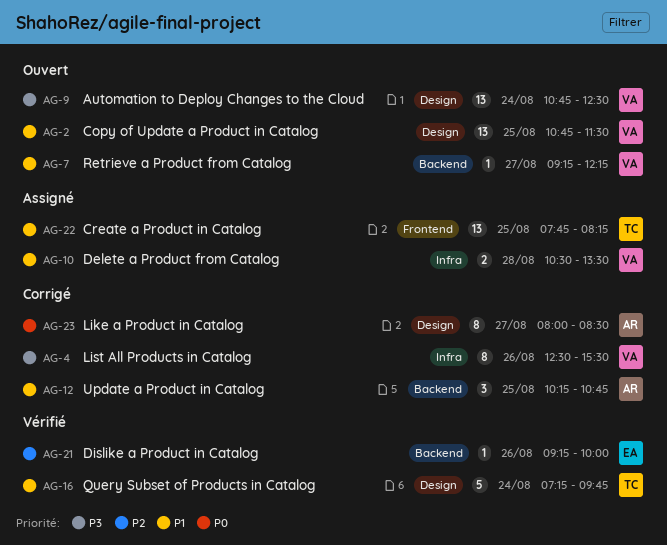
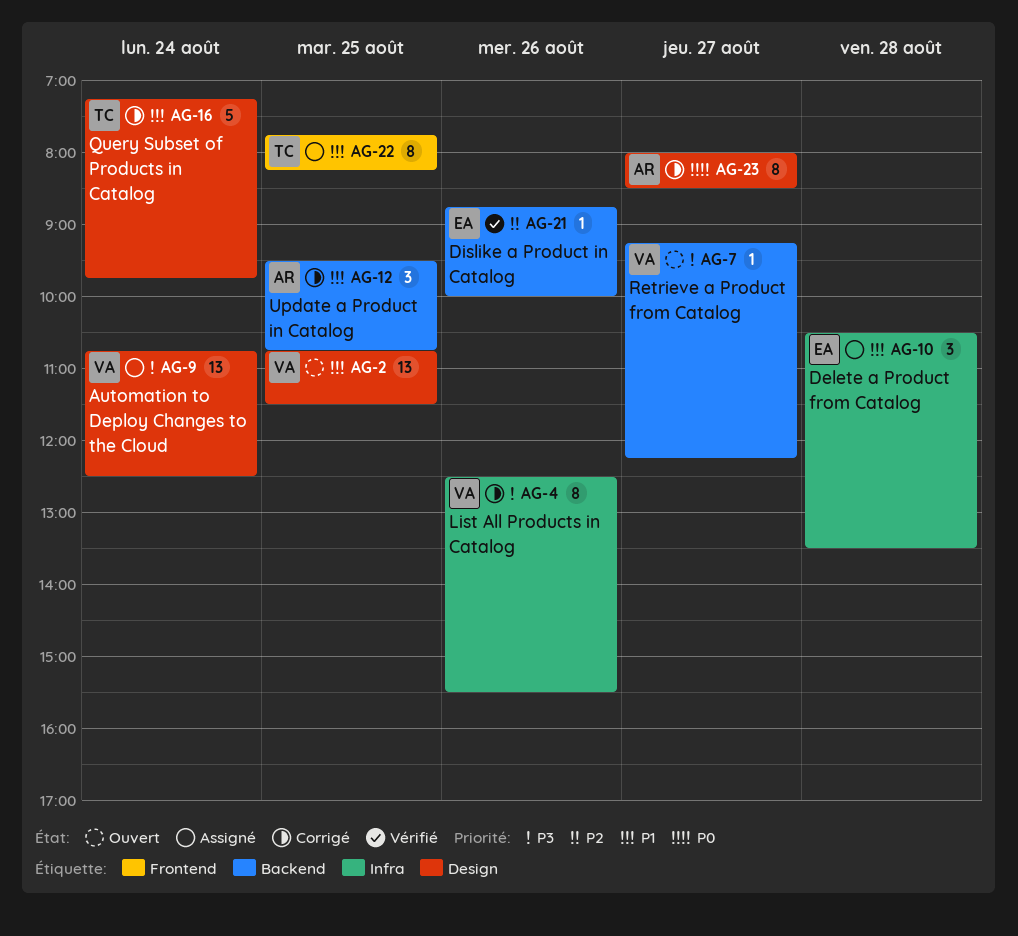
AG-7, priority: P1 -> P3
AG-9, status: Ouvert -> Assigné
AG-10, owner: VA -> EA
AG-10, estimate: 2 -> 3
AG-12, begins: 10:15 -> 09:30
AG-16, status: Vérifié -> Corrigé
AG-21, begins: 09:15 -> 08:45
AG-22, estimate: 13 -> 8

